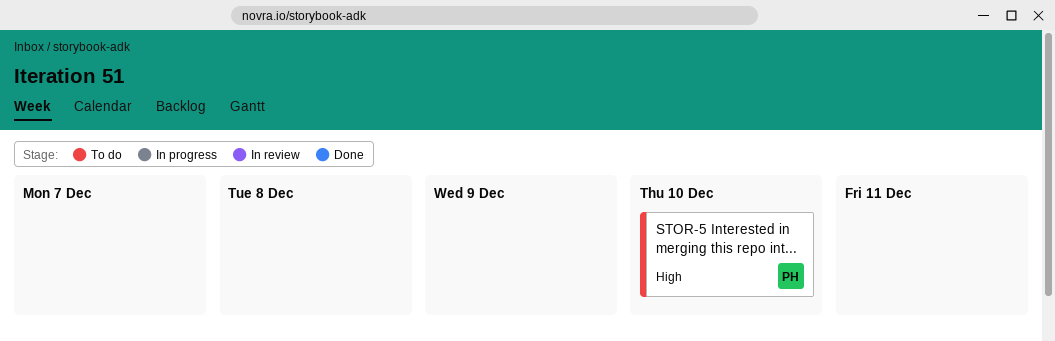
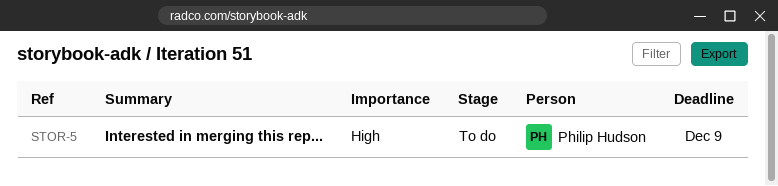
STOR-5, due: Dec 10 -> Dec 9

